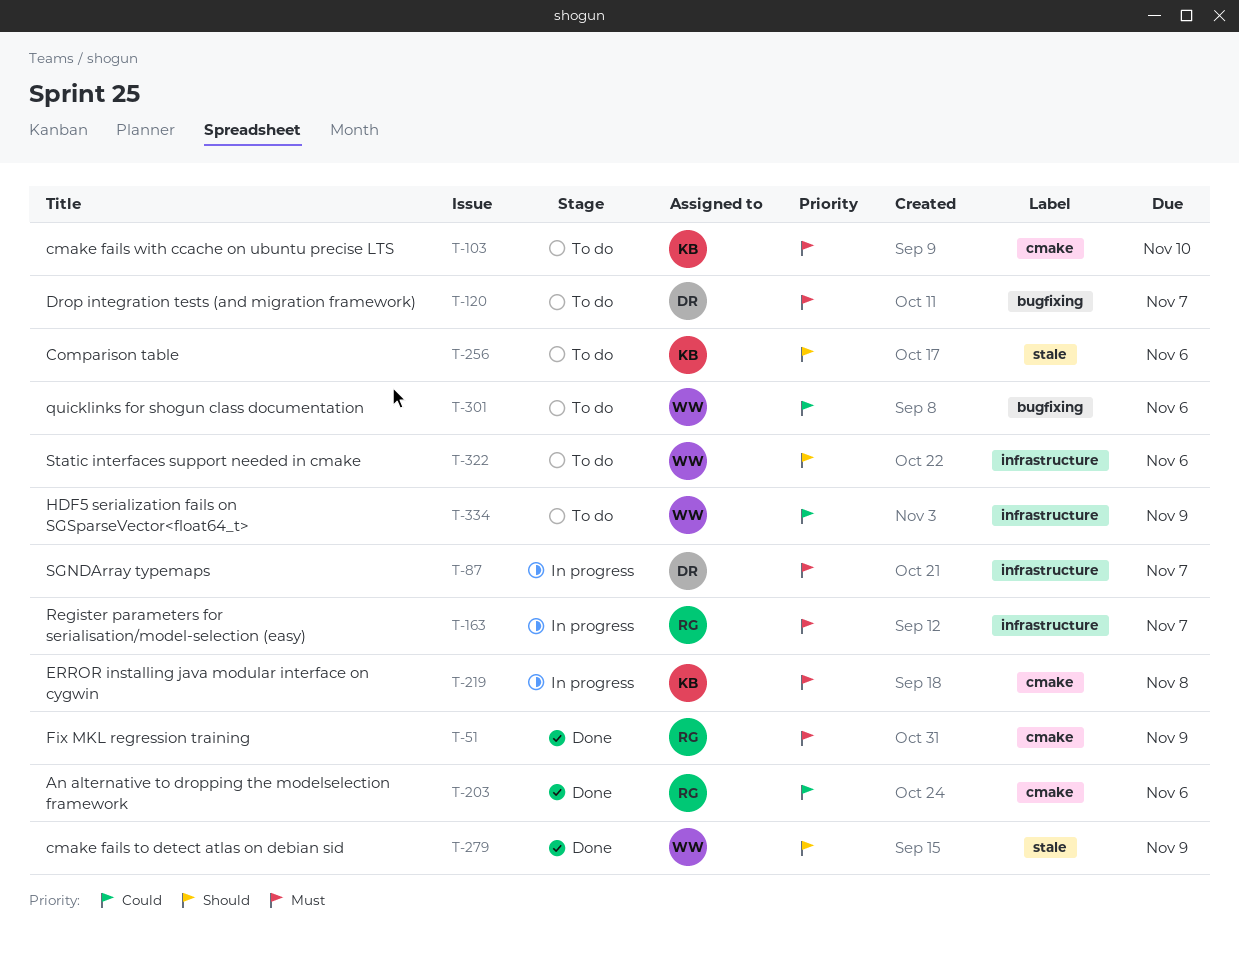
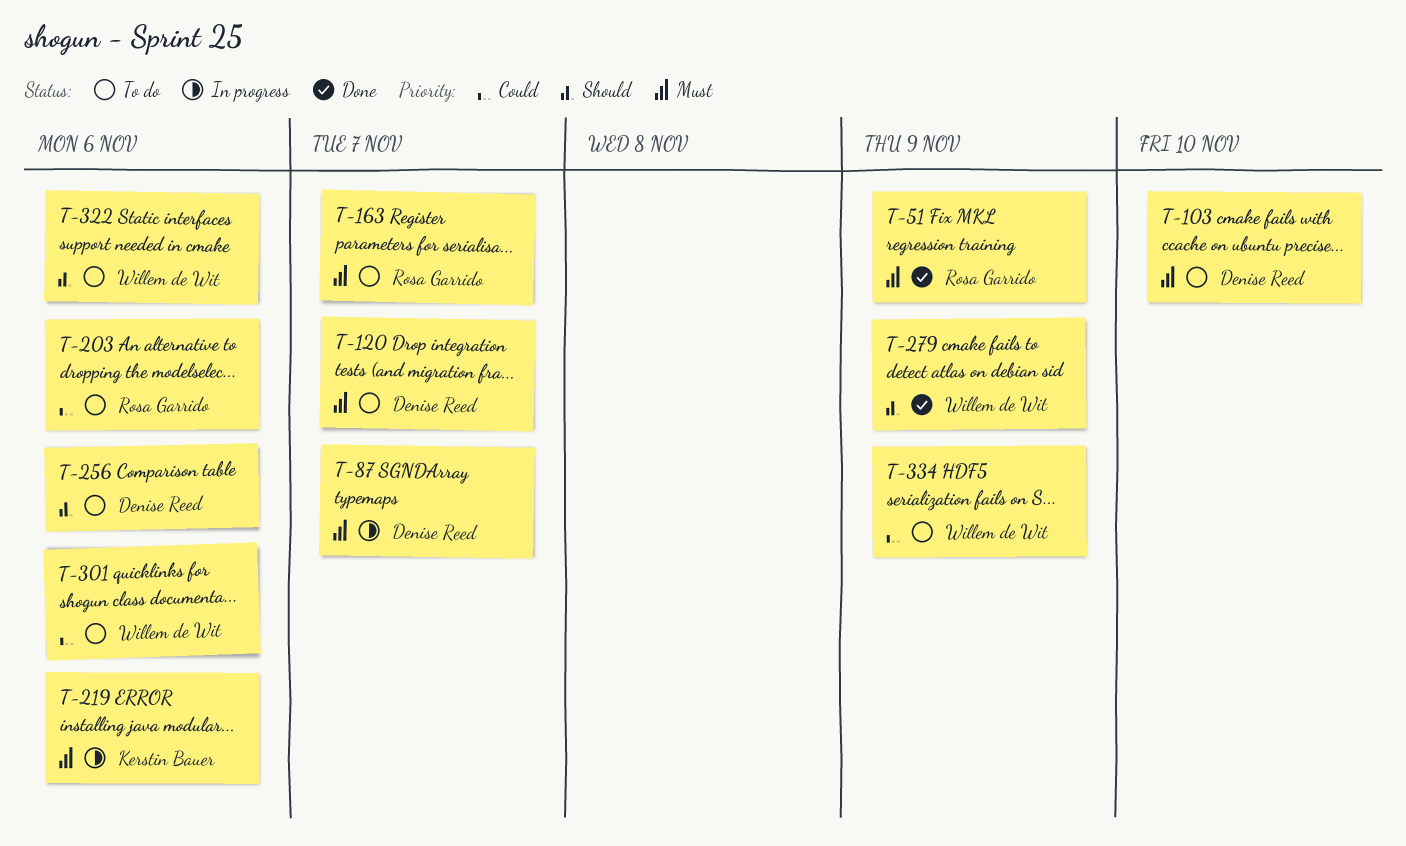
T-103, owner: Kerstin Bauer -> Denise Reed
T-163, status: In progress -> To do
T-203, status: Done -> To do
T-219, due: Nov 8 -> Nov 6
T-256, owner: Kerstin Bauer -> Denise Reed

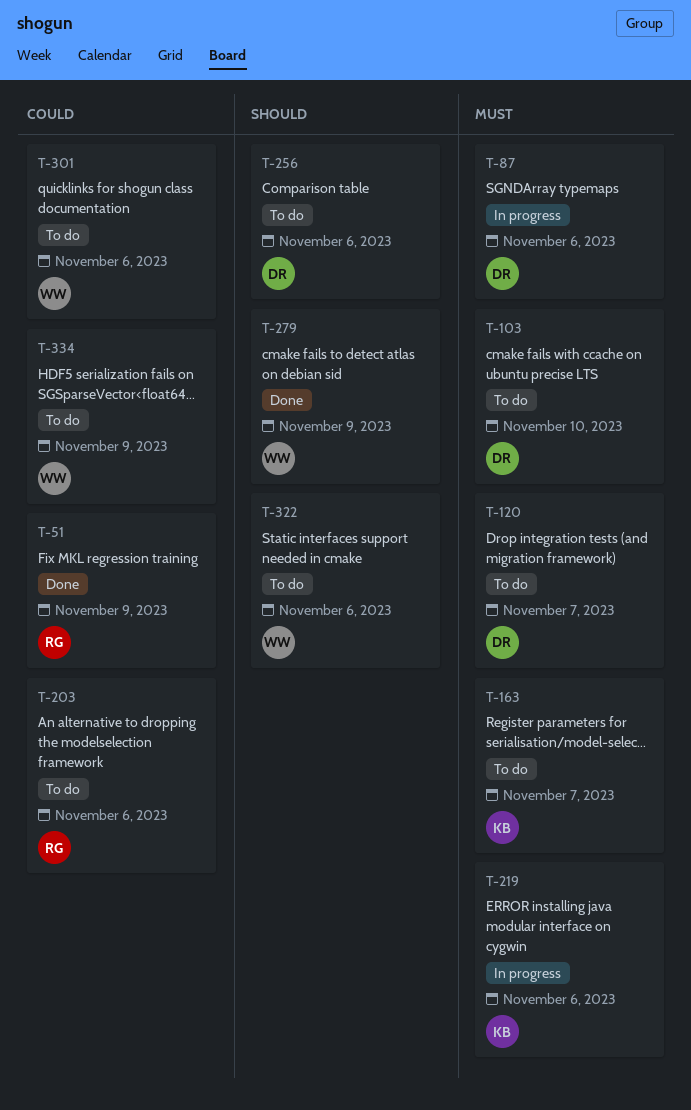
T-51, priority: Must -> Could
T-87, due: Nov 7 -> Nov 6
T-163, owner: Rosa Garrido -> Kerstin Bauer

